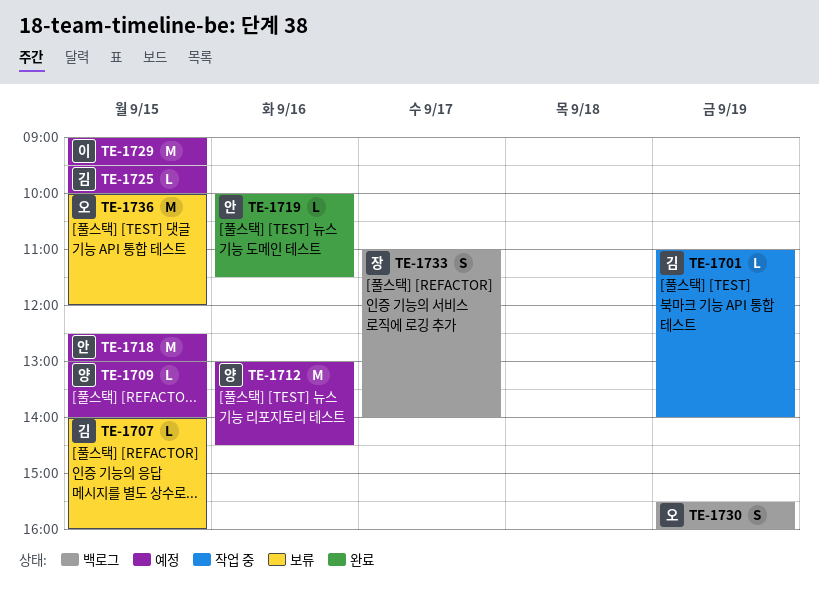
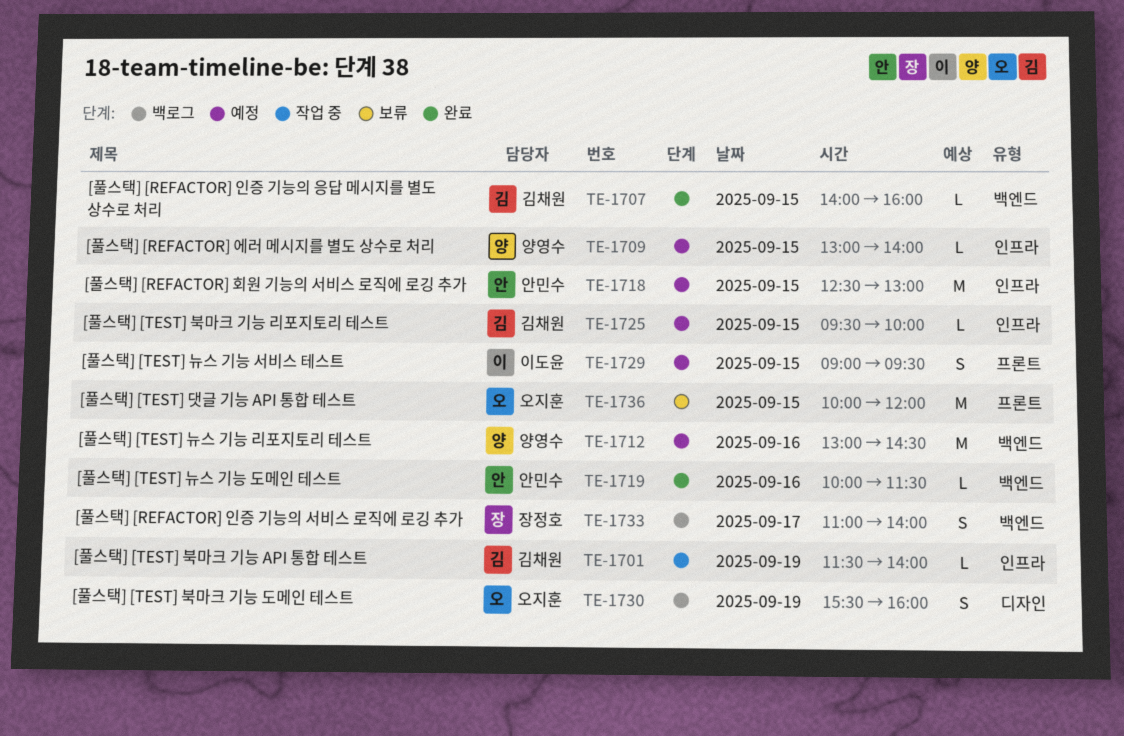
TE-1701, begins: 11:00 -> 11:30
TE-1707, status: 보류 -> 완료
TE-1729, estimate: M -> S

